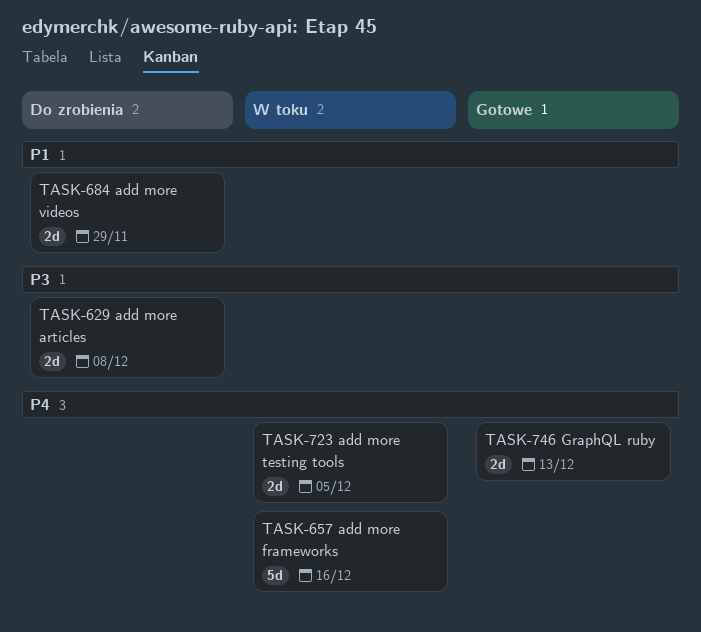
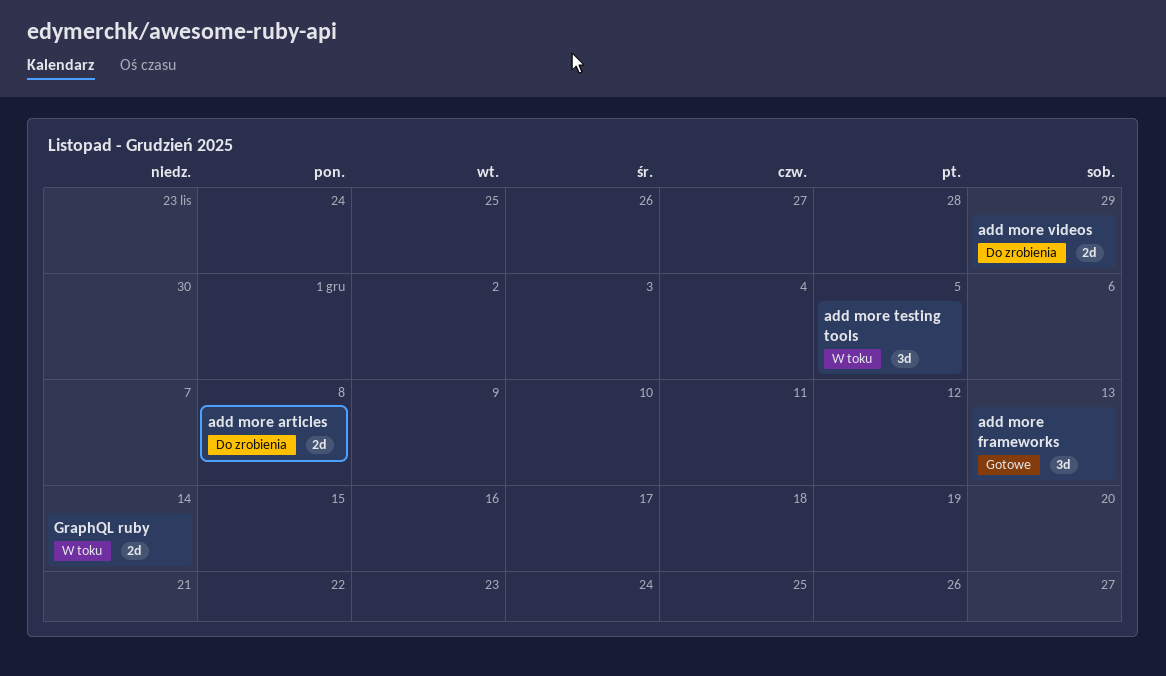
add more frameworks, status: W toku -> Gotowe
add more frameworks, estimate: 5d -> 3d
add more frameworks, due: Dec 16 -> Dec 13
add more testing tools, estimate: 2d -> 3d
GraphQL ruby, status: Gotowe -> W toku
GraphQL ruby, due: Dec 13 -> Dec 14

